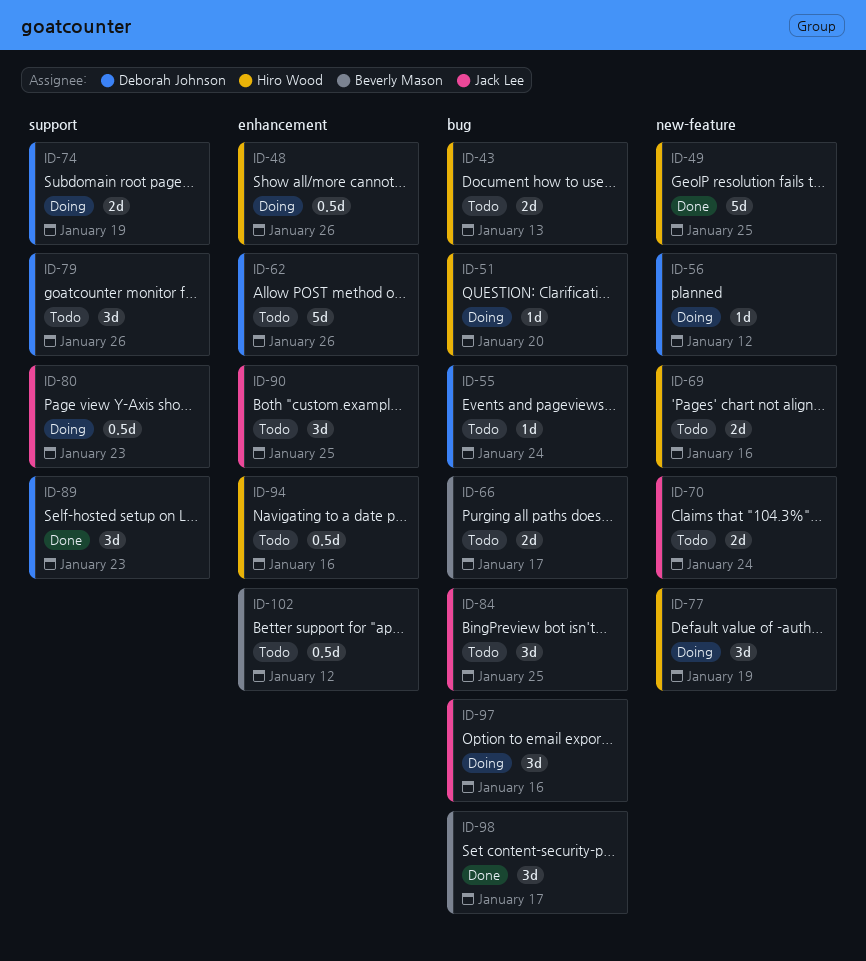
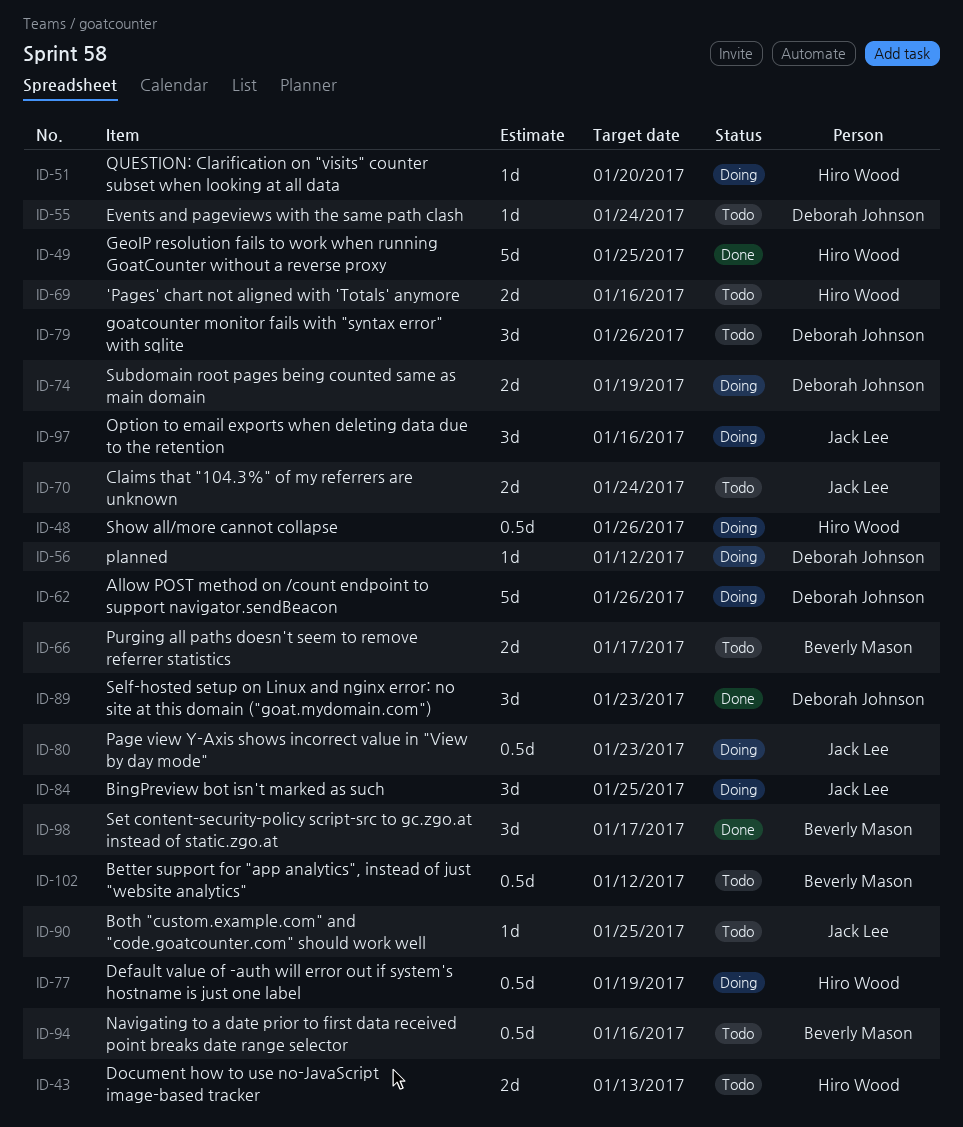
ID-62, status: Todo -> Doing
ID-77, estimate: 3d -> 0.5d
ID-84, status: Todo -> Doing
ID-90, estimate: 3d -> 1d
ID-94, owner: Hiro Wood -> Beverly Mason

